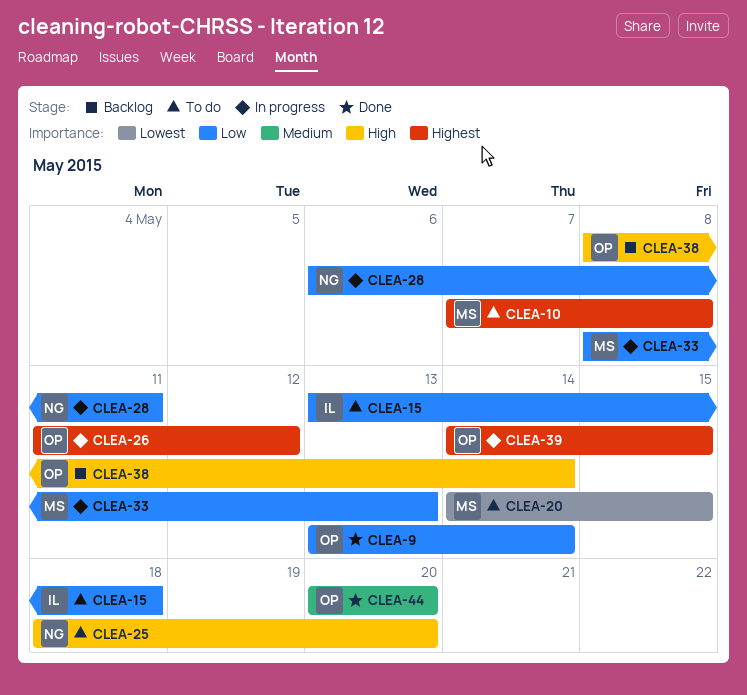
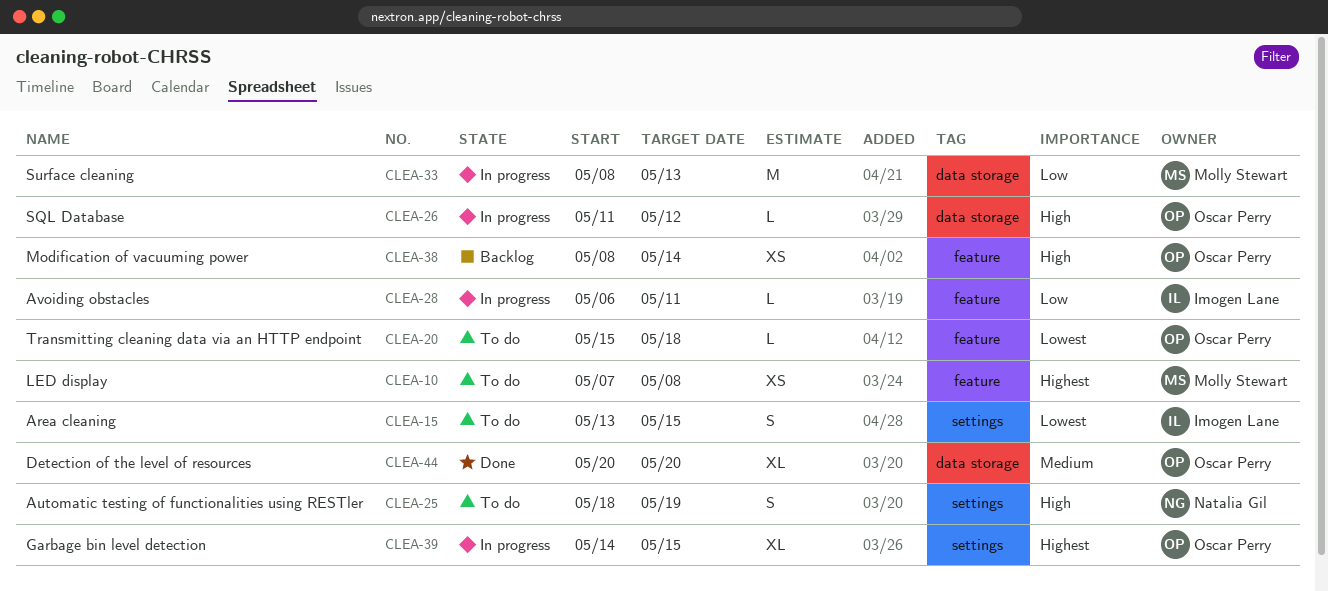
CLEA-9: present -> none
CLEA-15, priority: Low -> Lowest
CLEA-15, due: May 18 -> May 15
CLEA-20, owner: Molly Stewart -> Oscar Perry
CLEA-20, start: May 14 -> May 15
CLEA-20, due: May 15 -> May 18
CLEA-25, due: May 20 -> May 19
CLEA-26, priority: Highest -> High
CLEA-28, owner: Natalia Gil -> Imogen Lane

